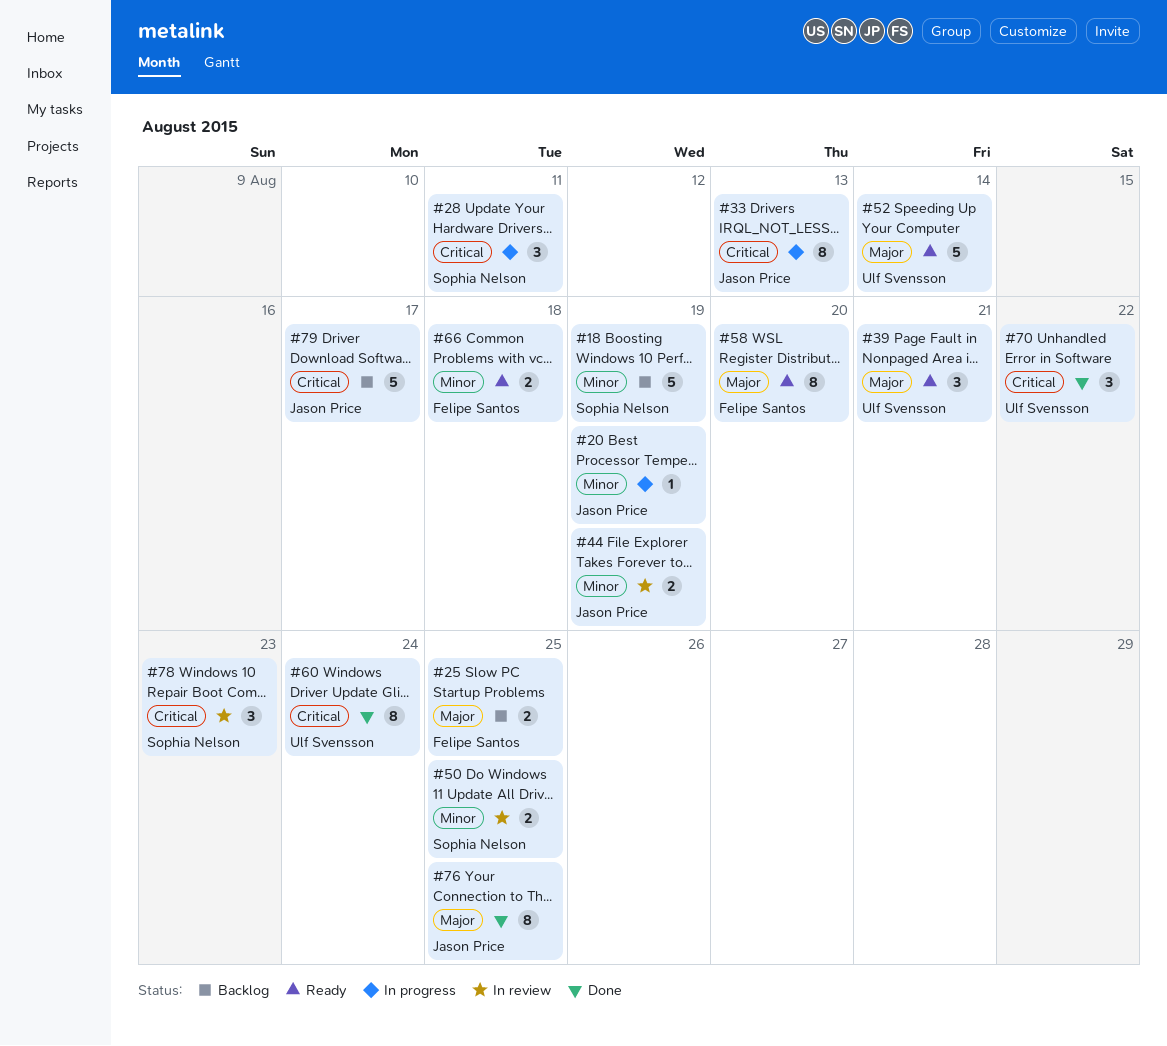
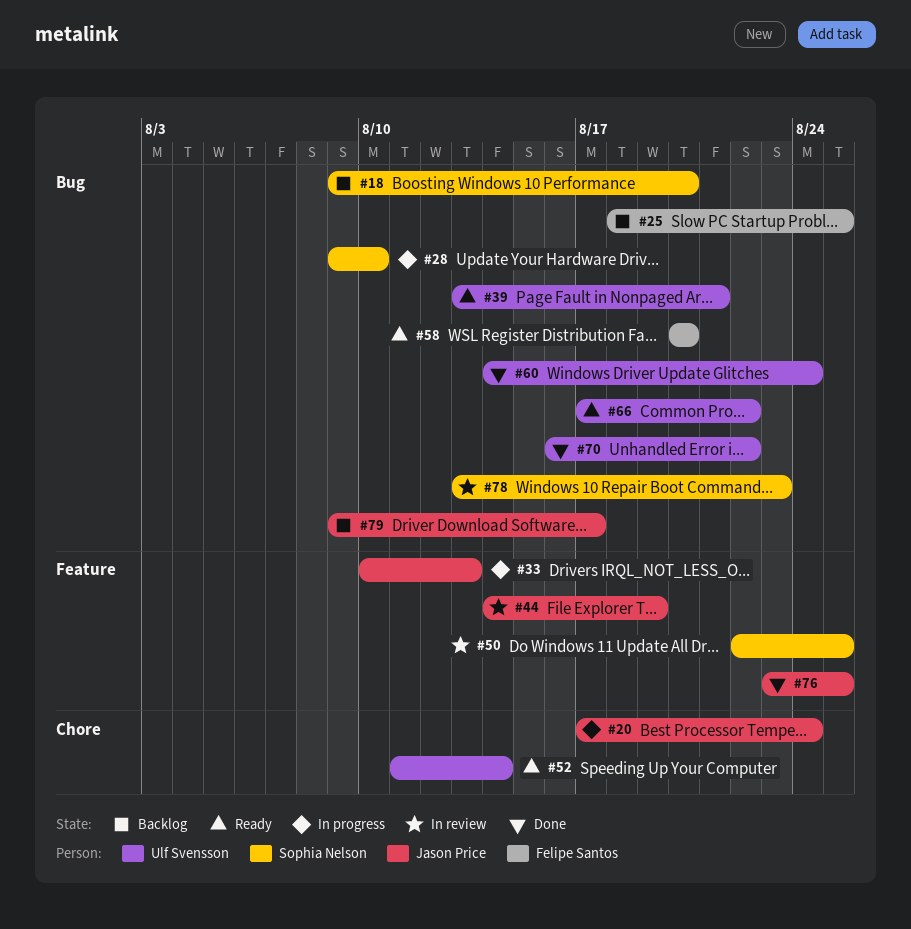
#18, due: Aug 19 -> Aug 20
#20, due: Aug 19 -> Aug 24
#28, due: Aug 11 -> Aug 10
#66, owner: Felipe Santos -> Ulf Svensson
#66, due: Aug 18 -> Aug 22

